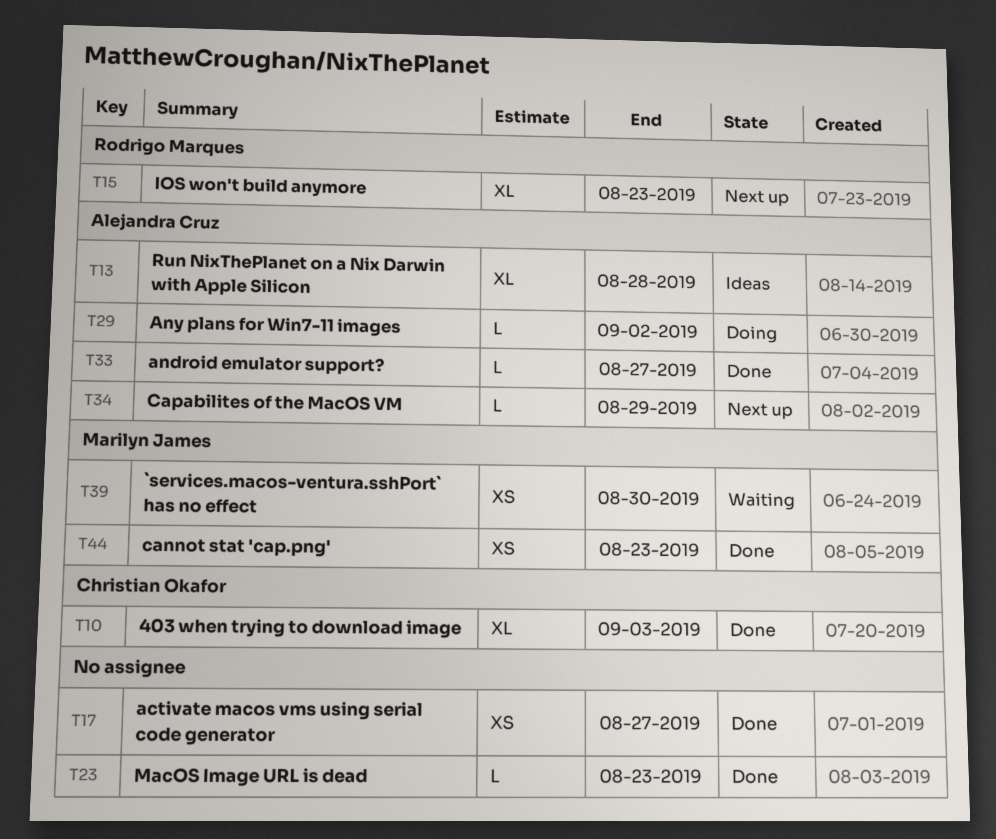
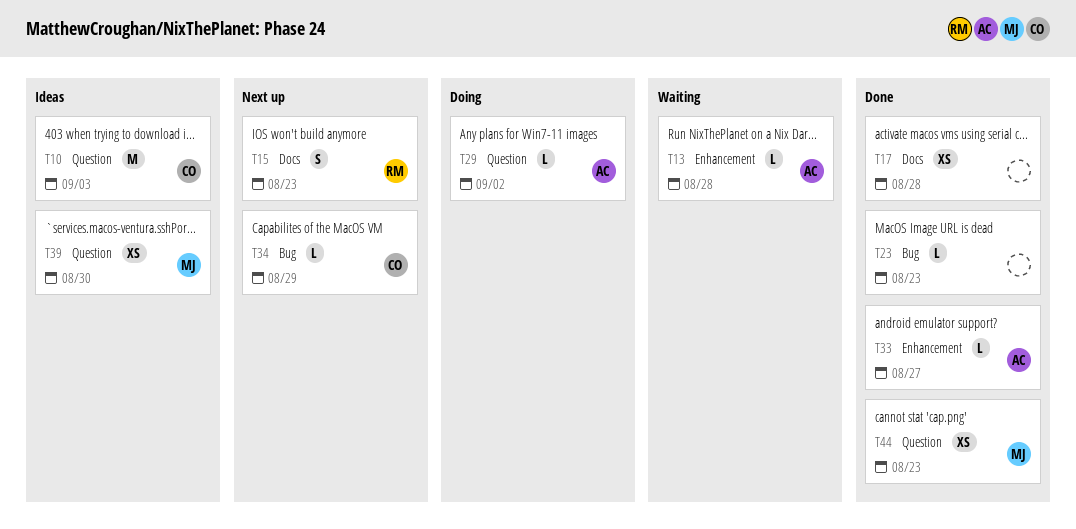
T10, status: Done -> Ideas
T10, estimate: XL -> M
T13, status: Ideas -> Waiting
T13, estimate: XL -> L
T15, estimate: XL -> S
T17, due: Aug 27 -> Aug 28
T34, owner: Alejandra Cruz -> Christian Okafor
T39, status: Waiting -> Ideas

